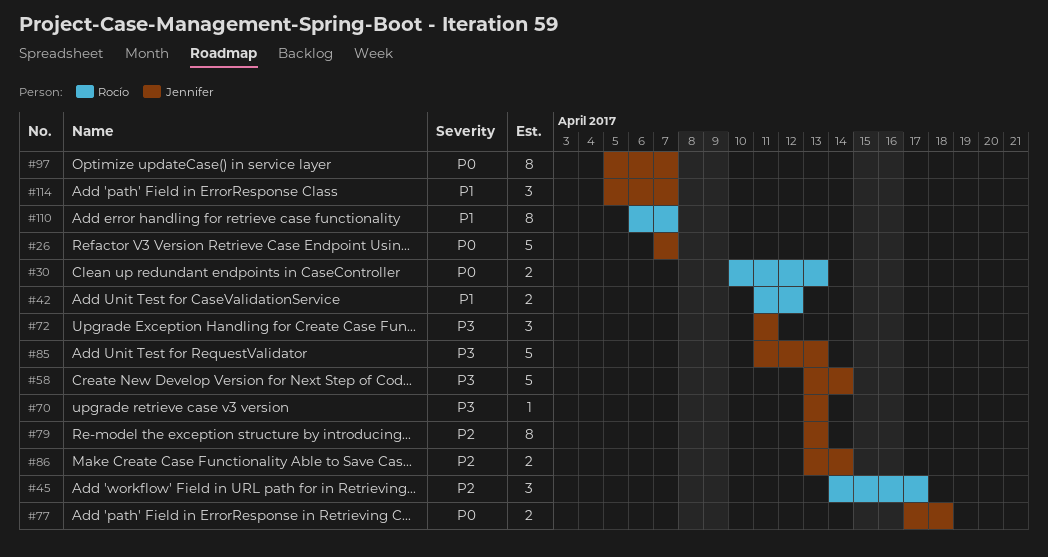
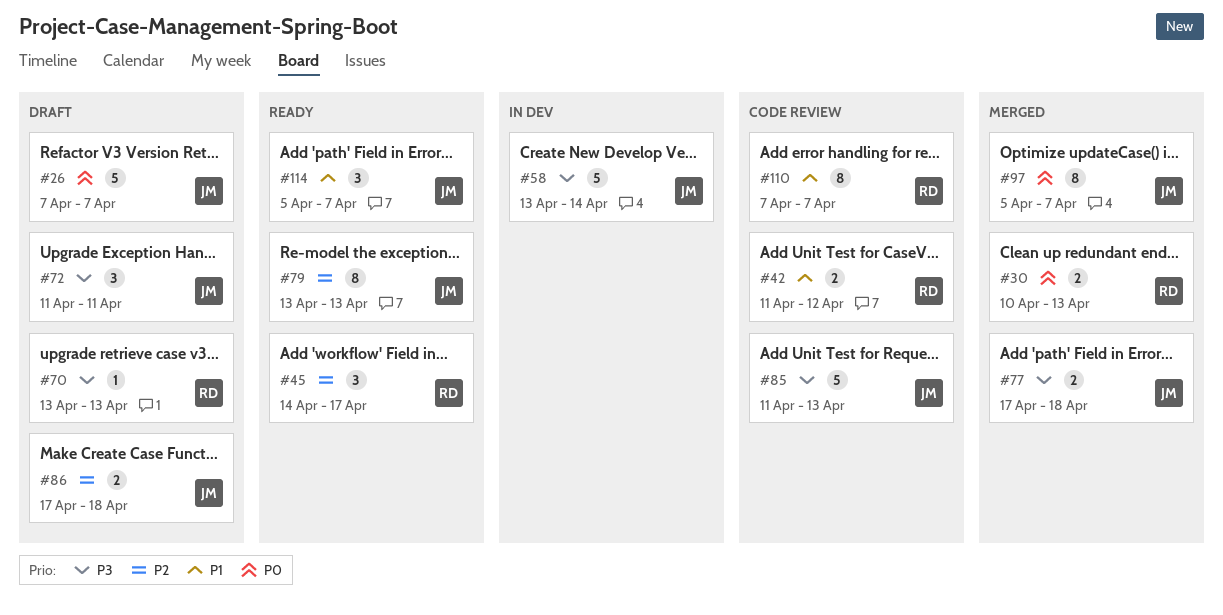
#70, owner: Jennifer -> Rocío
#77, priority: P0 -> P3
#86, start: Apr 13 -> Apr 17
#86, due: Apr 14 -> Apr 18
#110, start: Apr 6 -> Apr 7

